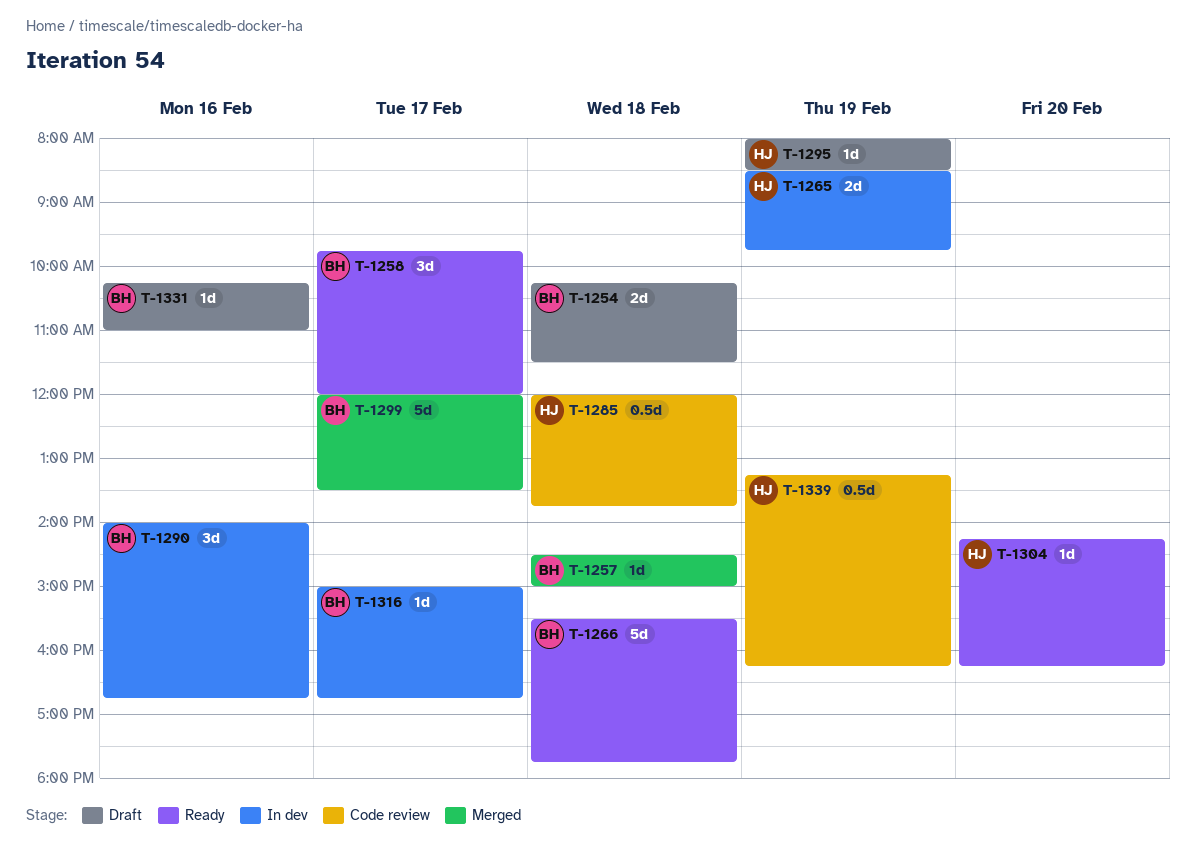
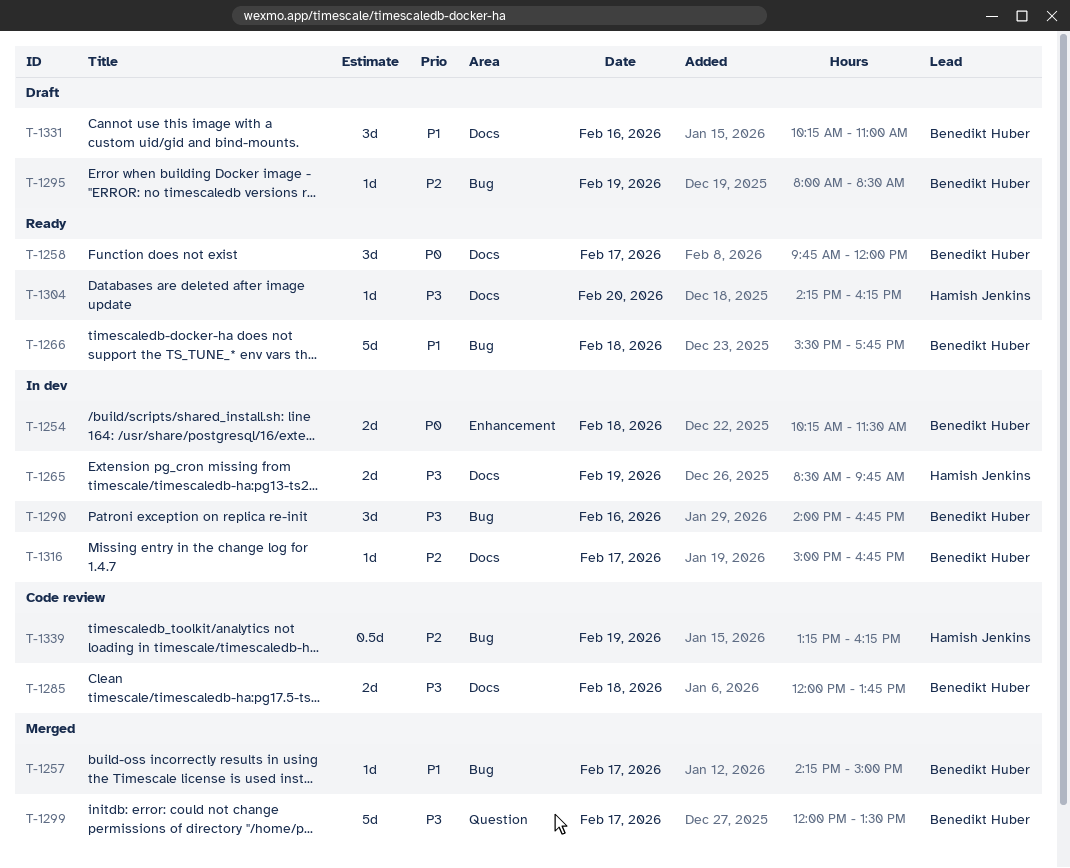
T-1254, status: Draft -> In dev
T-1257, day: Feb 18 -> Feb 17
T-1257, begins: 14:30 -> 14:15
T-1285, owner: Hamish Jenkins -> Benedikt Huber
T-1285, estimate: 0.5d -> 2d
T-1295, owner: Hamish Jenkins -> Benedikt Huber
T-1331, estimate: 1d -> 3d

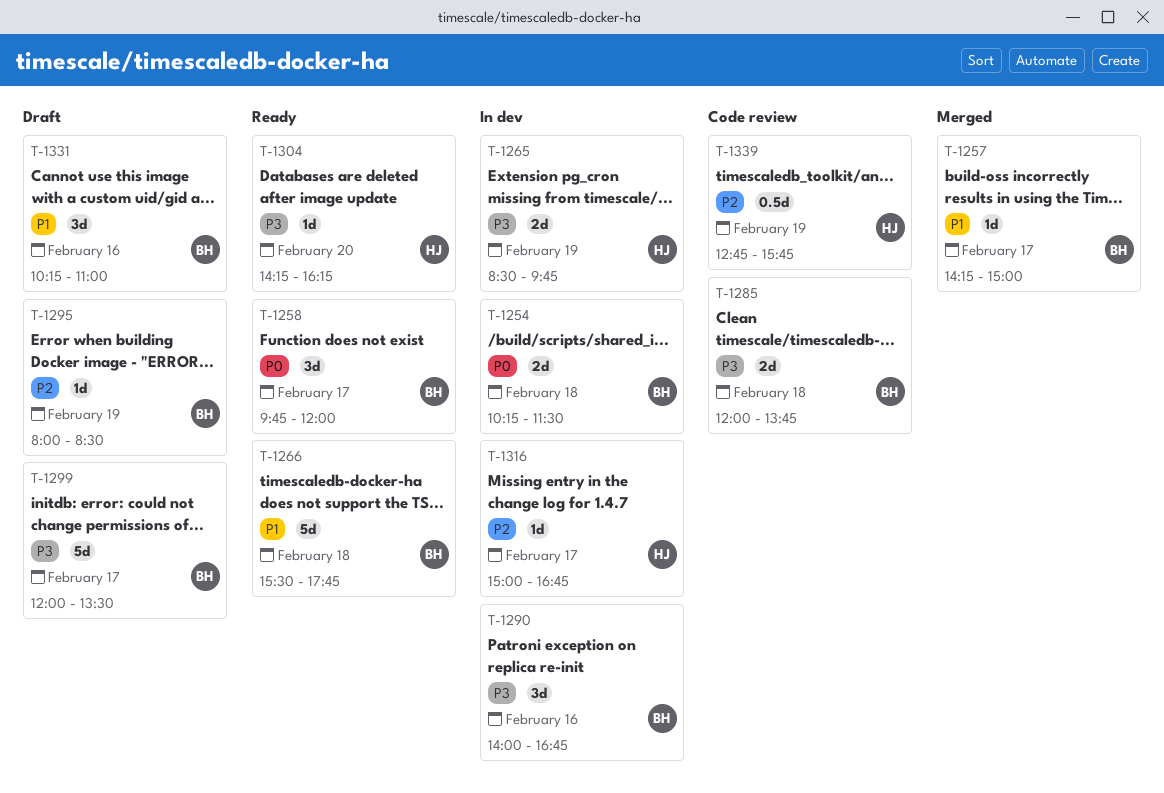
T-1299, status: Merged -> Draft
T-1316, owner: Benedikt Huber -> Hamish Jenkins
T-1339, begins: 13:15 -> 12:45
T-1339, ends: 16:15 -> 15:45

